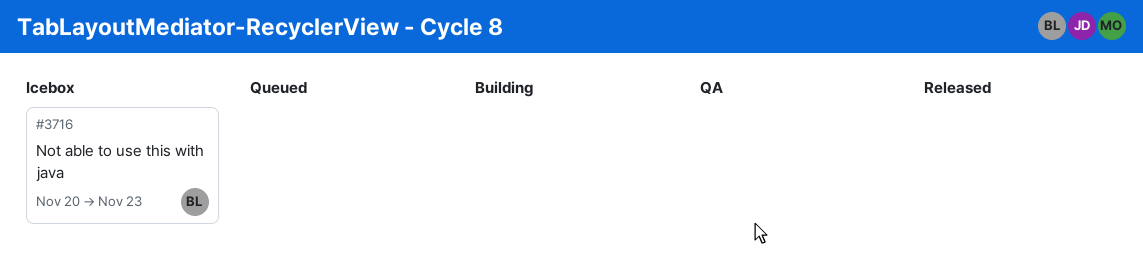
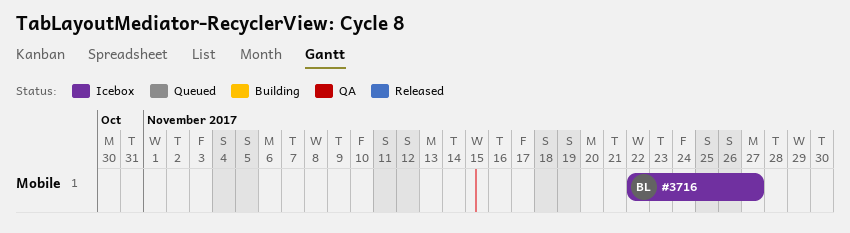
#3716, start: Nov 20 -> Nov 22
#3716, due: Nov 23 -> Nov 27

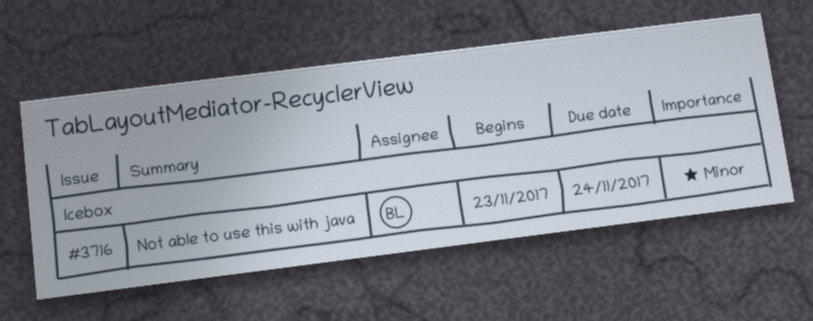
#3716, start: Nov 22 -> Nov 23
#3716, due: Nov 27 -> Nov 24

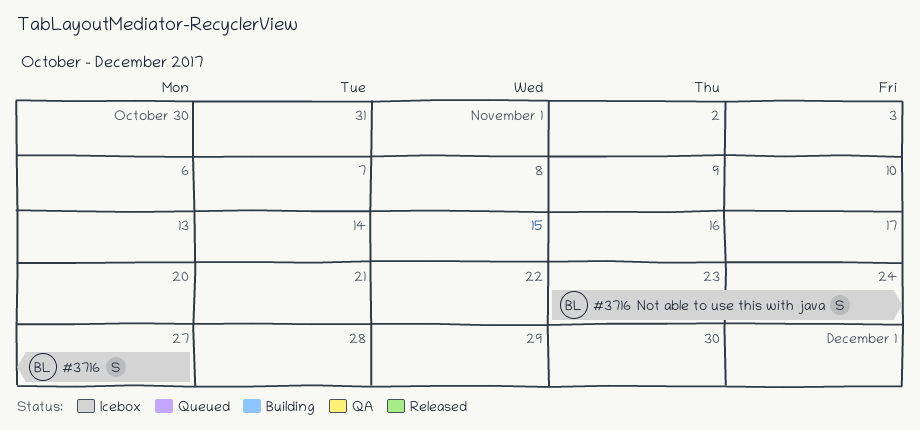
#3716, due: Nov 24 -> Nov 27

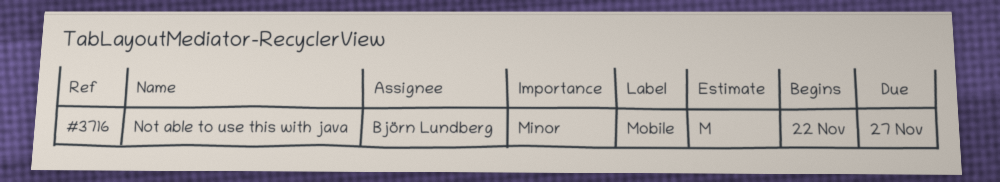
#3716, estimate: S -> M
#3716, start: Nov 23 -> Nov 22

